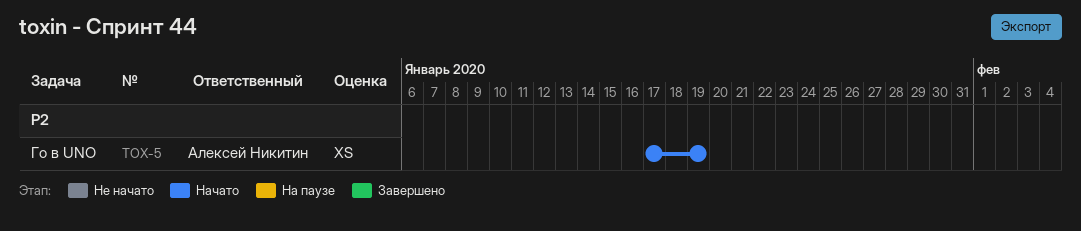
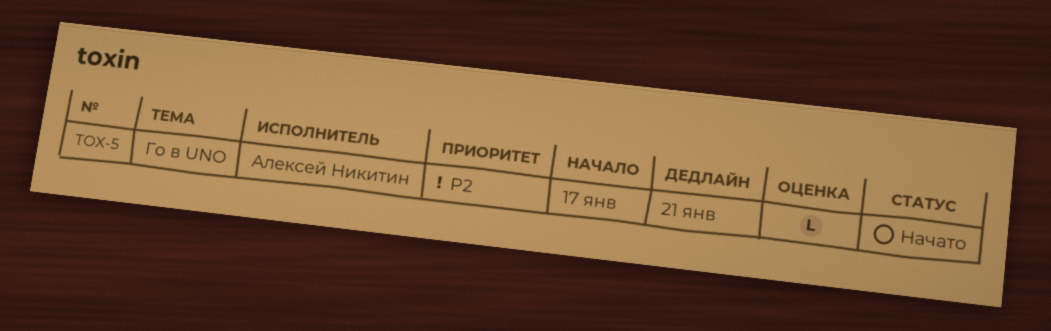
TOX-5, estimate: XS -> L
TOX-5, due: Jan 19 -> Jan 21

